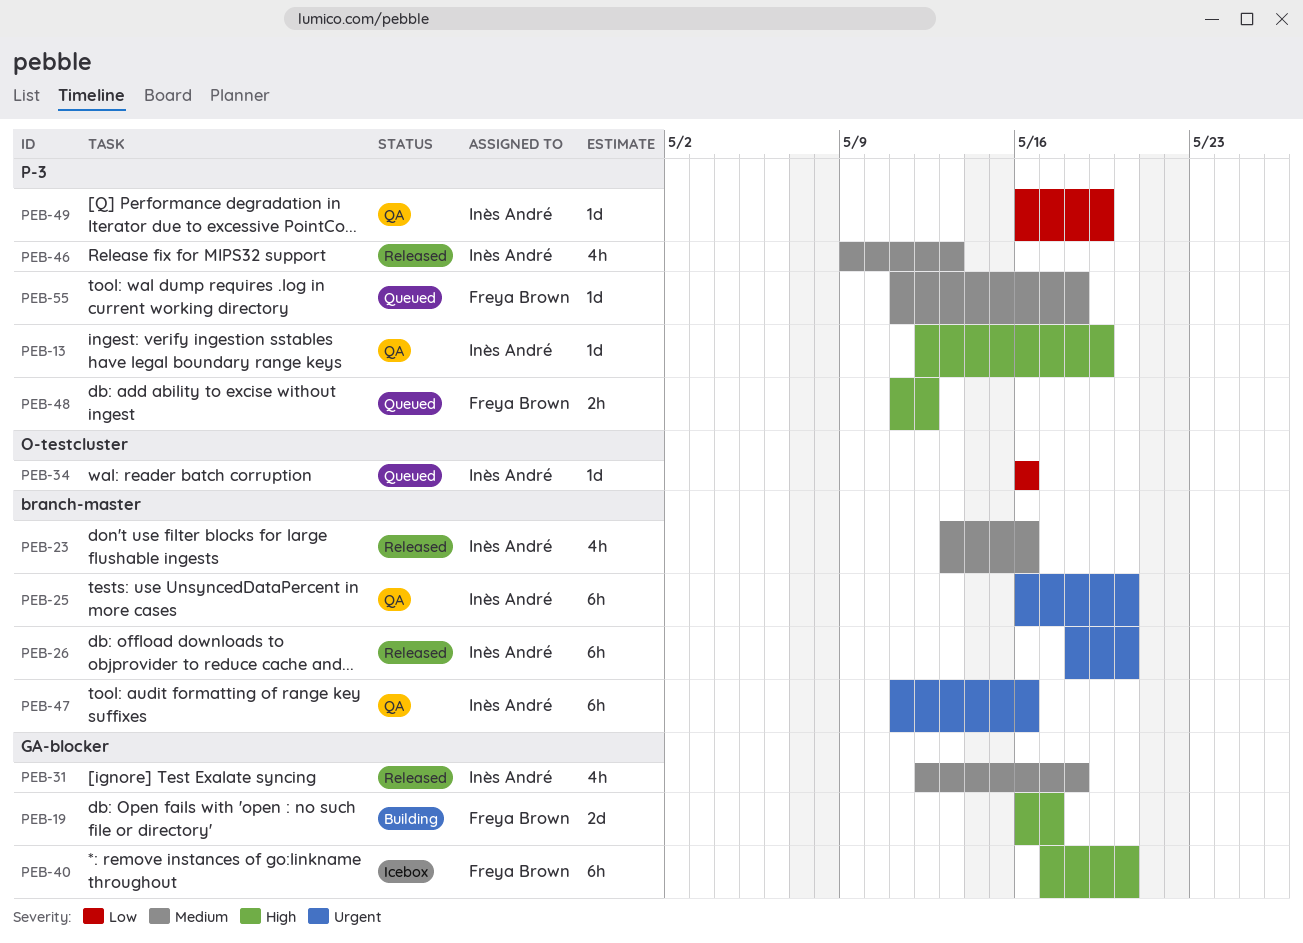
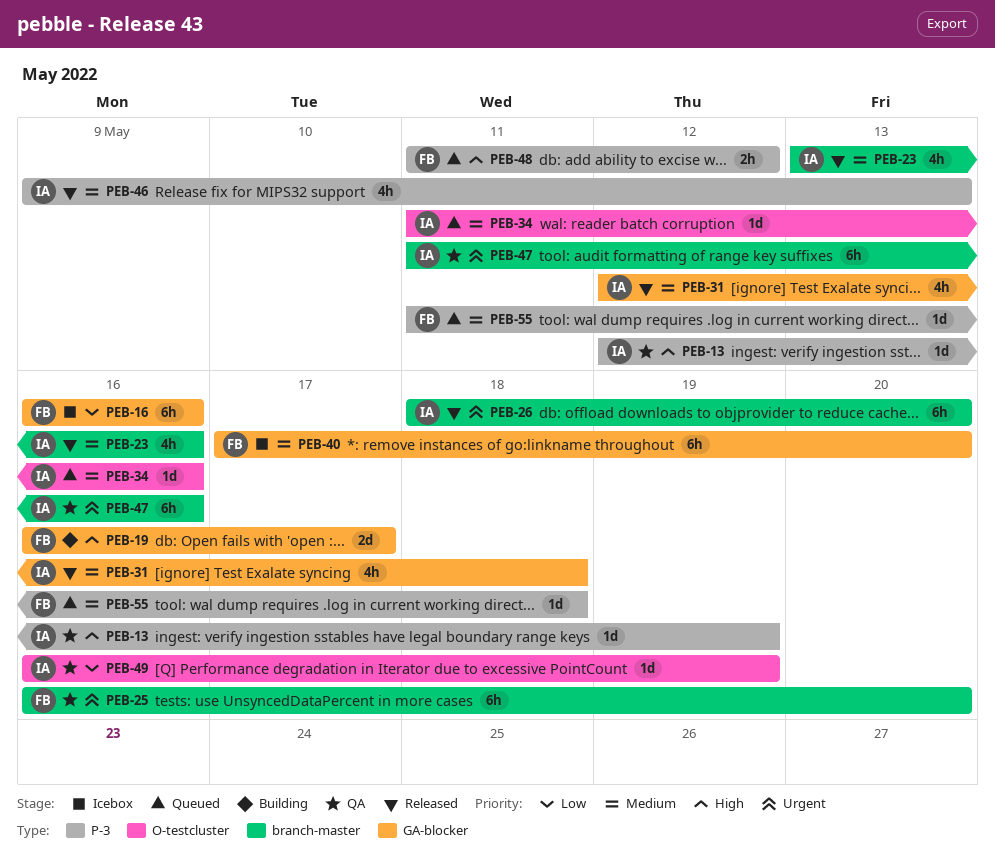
PEB-16: none -> present
PEB-25, owner: Inès André -> Freya Brown
PEB-34, priority: Low -> Medium
PEB-34, start: May 16 -> May 11
PEB-40, priority: High -> Medium
PEB-49, label: P-3 -> O-testcluster

